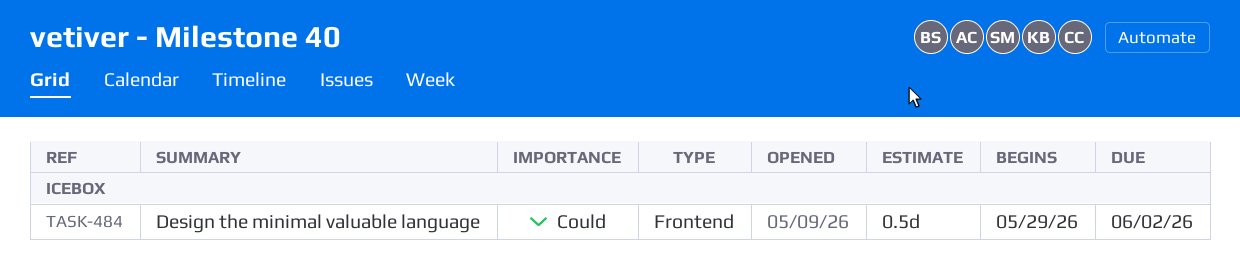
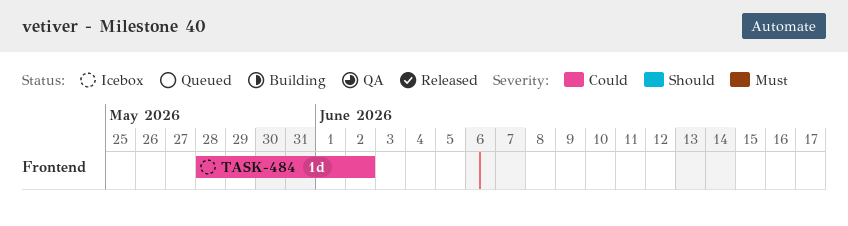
TASK-484, estimate: 0.5d -> 1d
TASK-484, start: May 29 -> May 28

